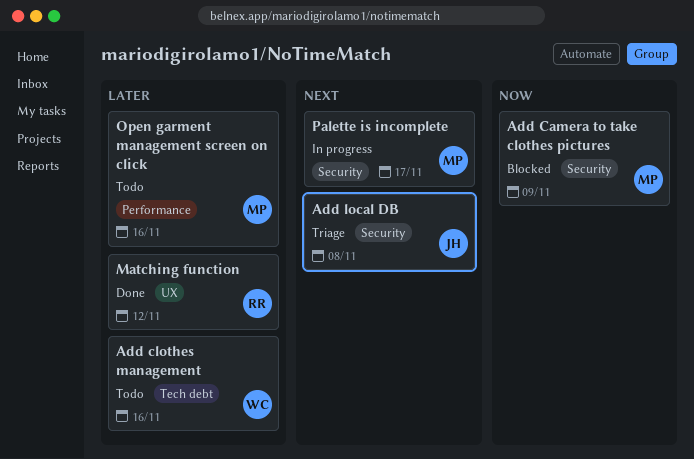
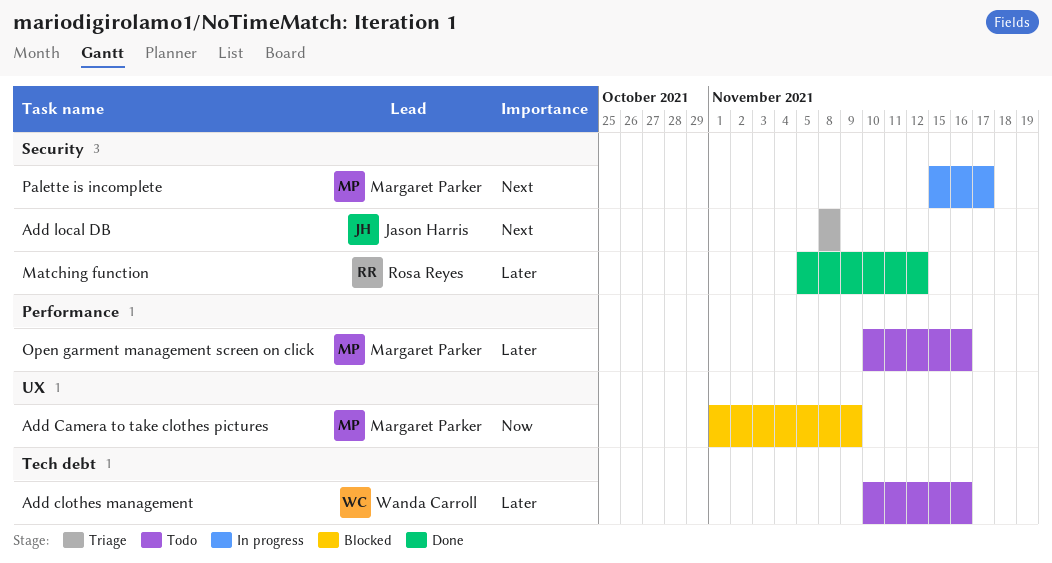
Add Camera to take clothes pictures, label: Security -> UX
Matching function, label: UX -> Security

